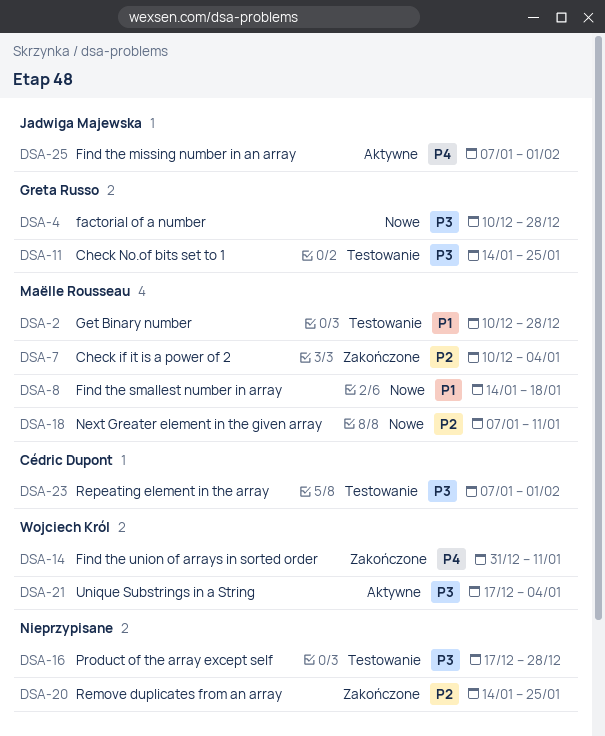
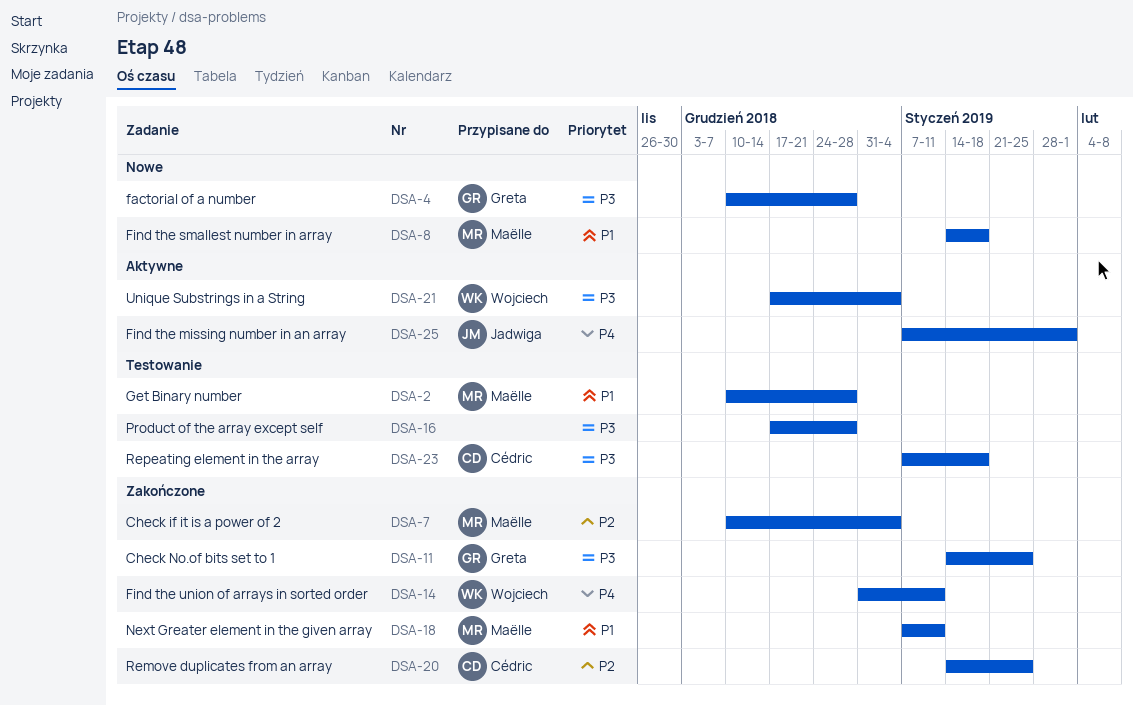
DSA-11, status: Testowanie -> Zakończone
DSA-18, status: Nowe -> Zakończone
DSA-18, priority: P2 -> P1
DSA-20, owner: none -> Cédric Dupont
DSA-23, due: Feb 1 -> Jan 18

